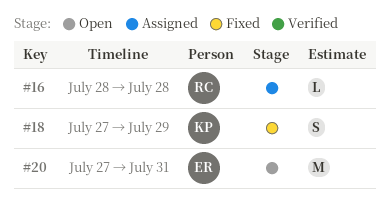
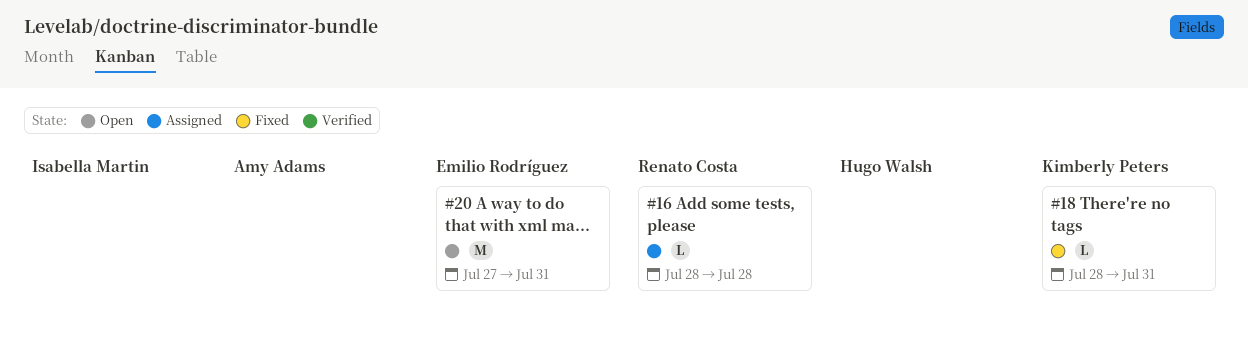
#18, estimate: S -> L
#18, start: Jul 27 -> Jul 28
#18, due: Jul 29 -> Jul 31

